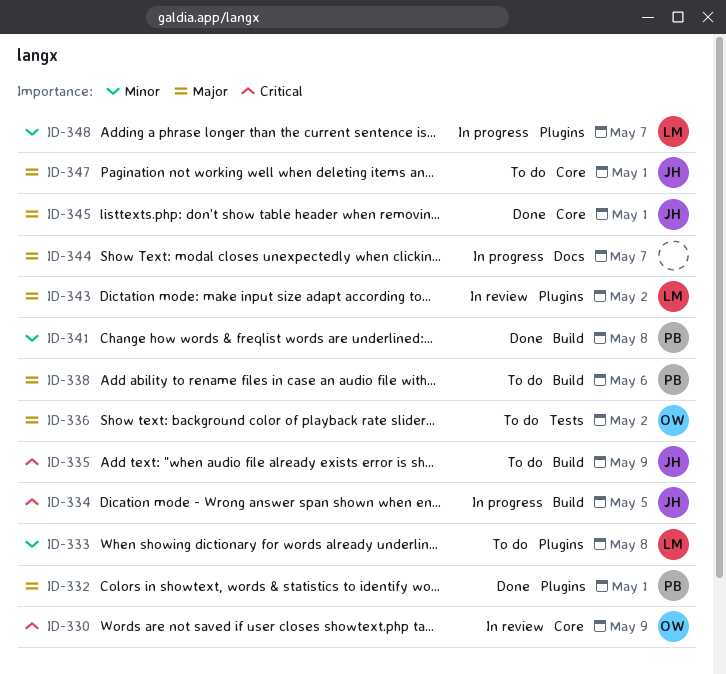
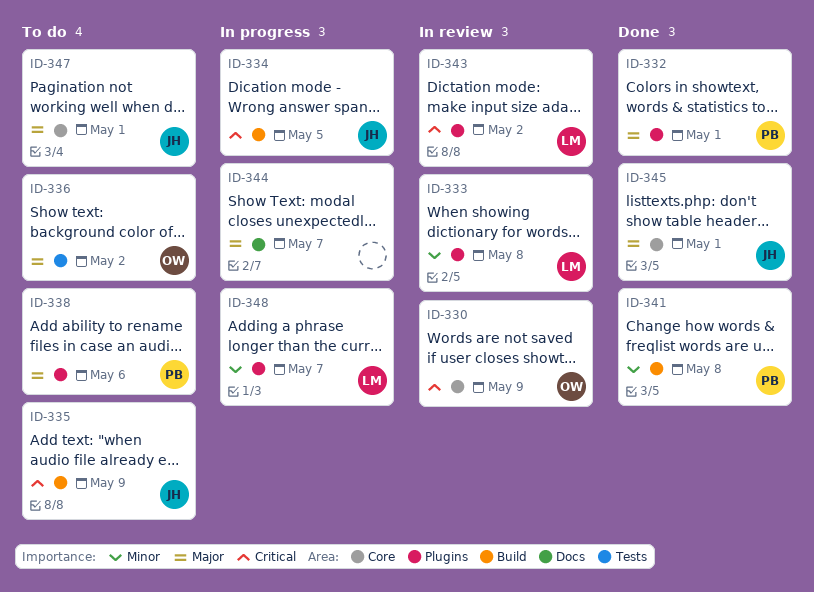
ID-333, status: To do -> In review
ID-338, label: Build -> Plugins
ID-343, priority: Major -> Critical

